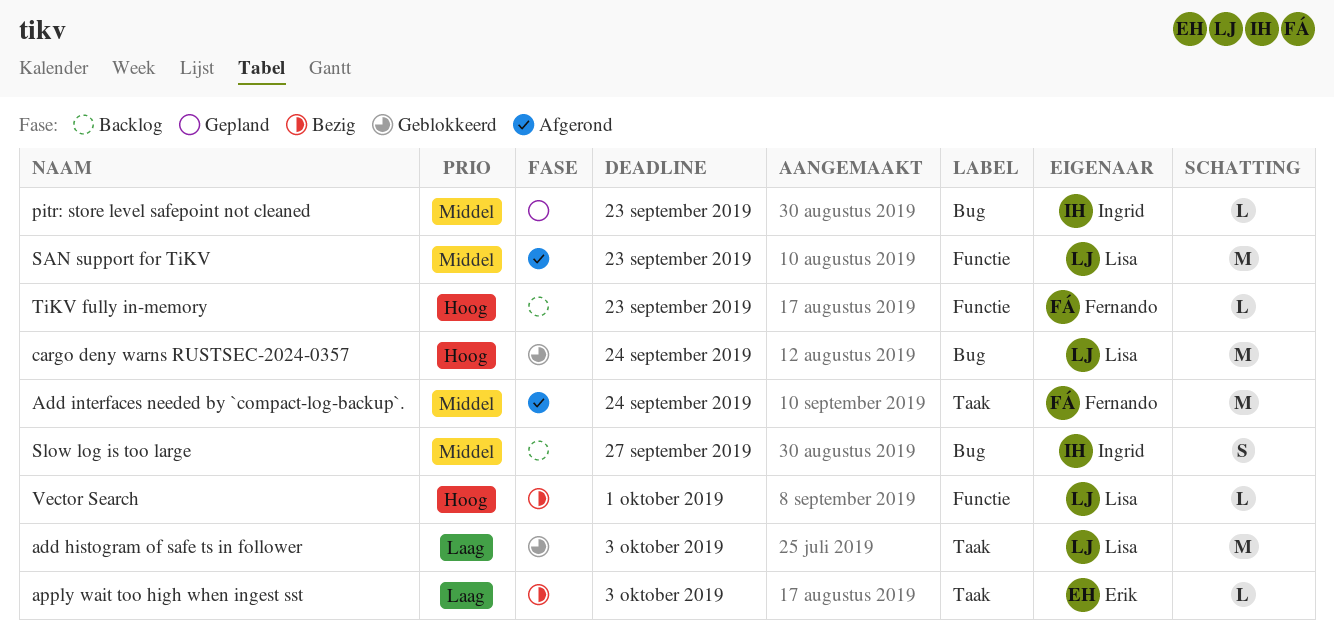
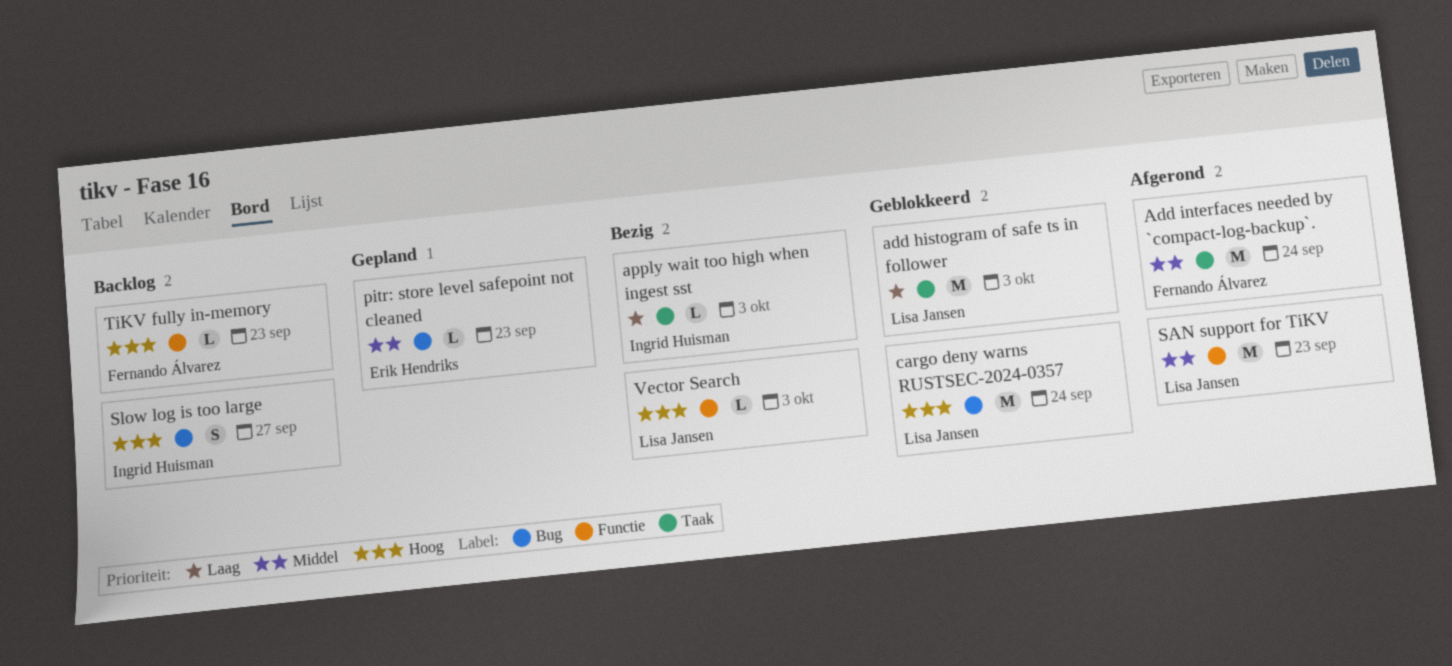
apply wait too high when ingest sst, owner: Erik Hendriks -> Ingrid Huisman
pitr: store level safepoint not cleaned, owner: Ingrid Huisman -> Erik Hendriks
Slow log is too large, priority: Middel -> Hoog
Vector Search, due: Oct 1 -> Oct 3

